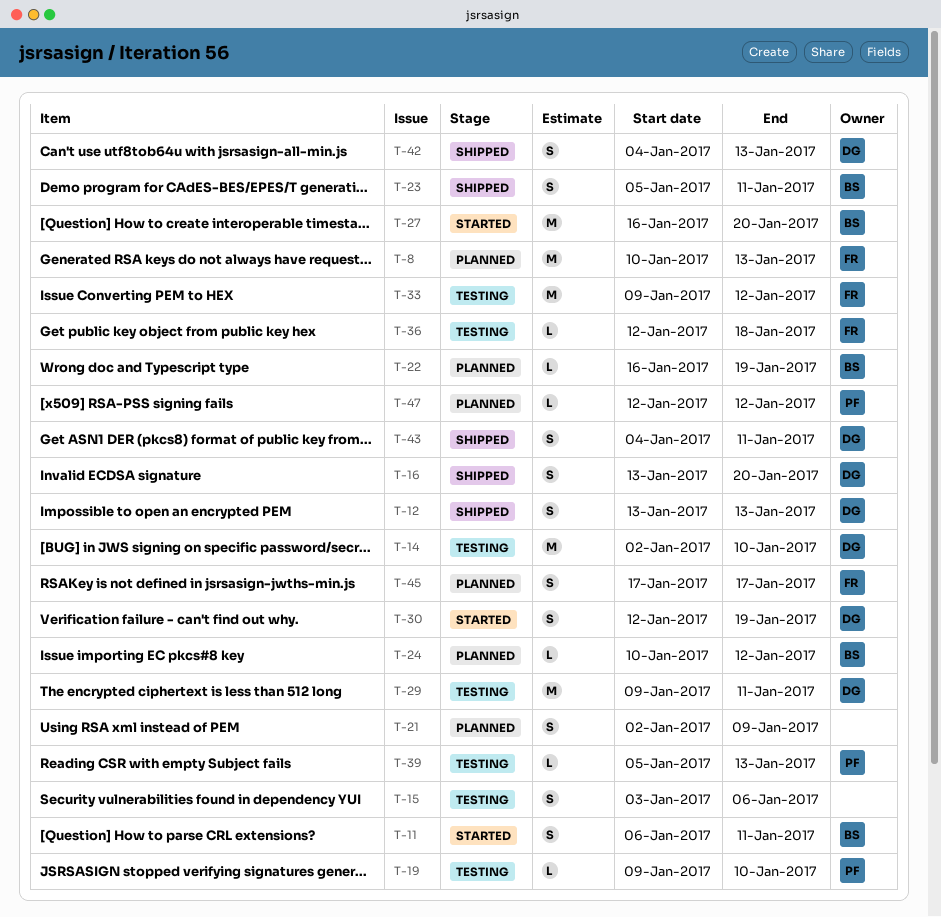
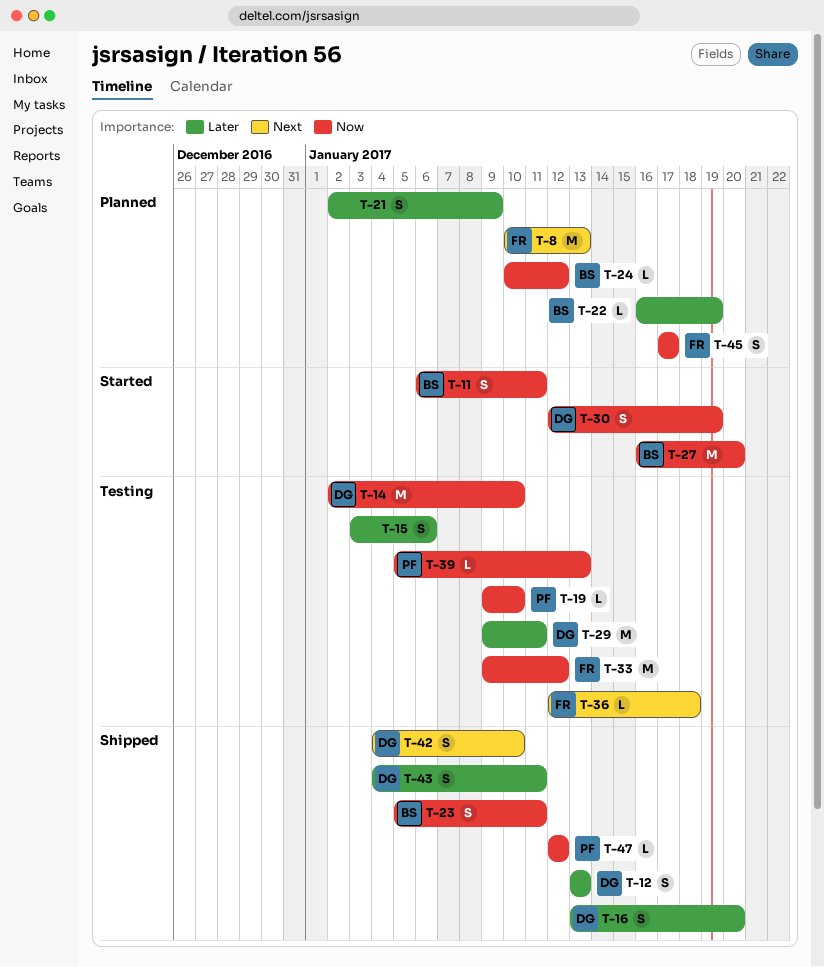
T-42, due: Jan 13 -> Jan 10
T-47, status: Planned -> Shipped

